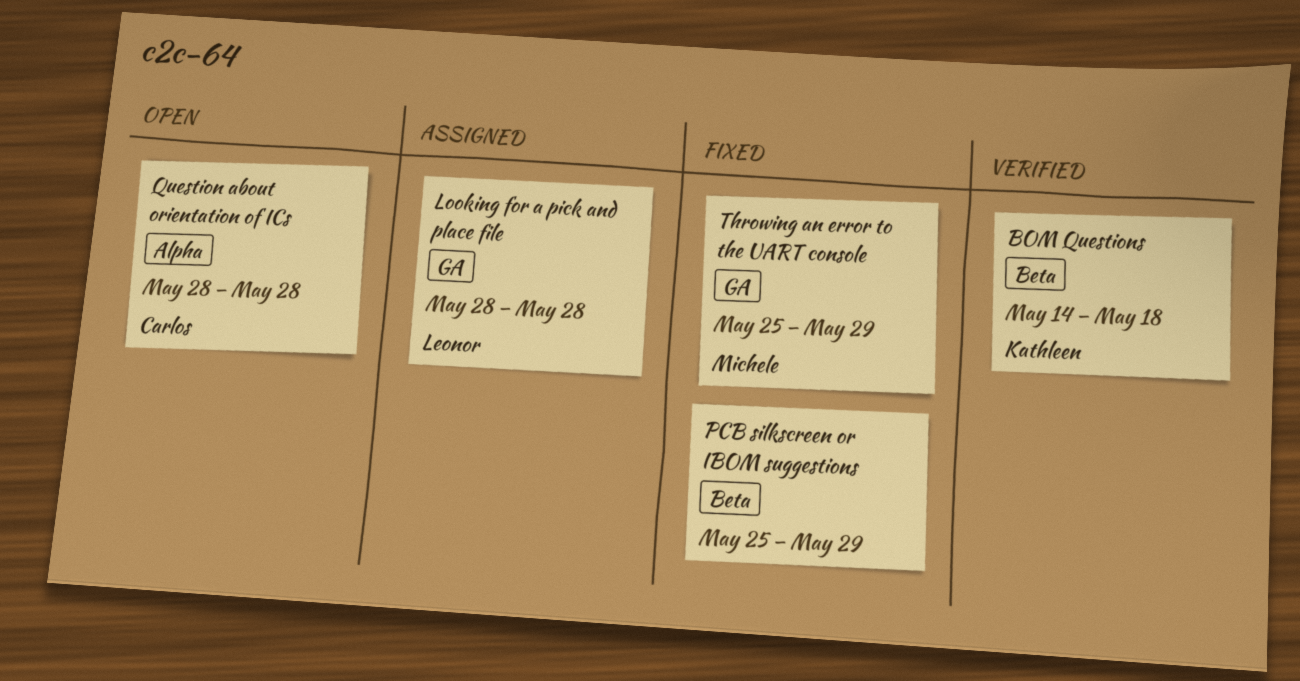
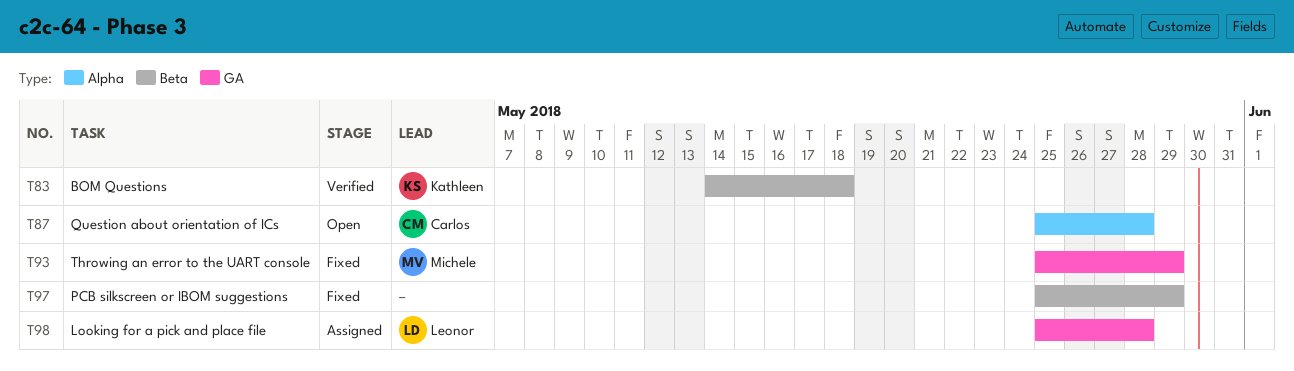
Looking for a pick and place file, start: May 28 -> May 25
Question about orientation of ICs, start: May 28 -> May 25

